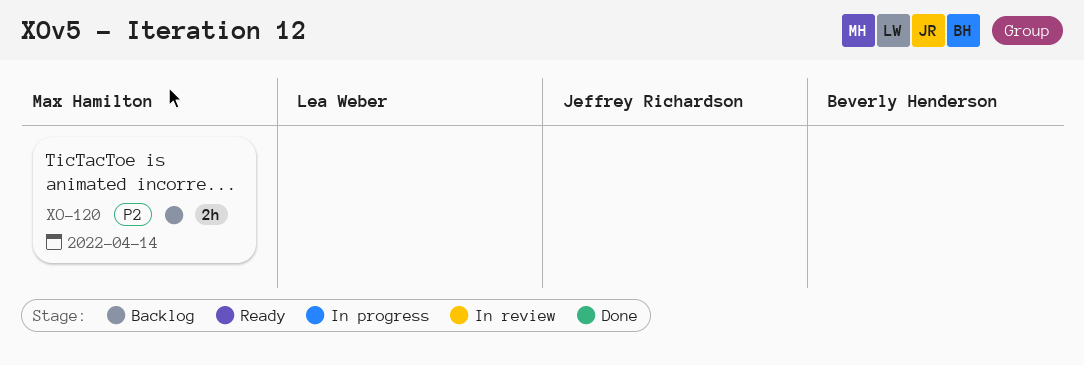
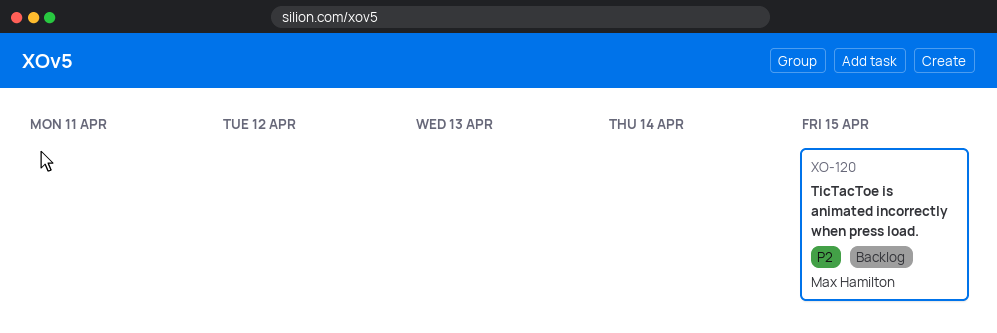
XO-120, due: Apr 14 -> Apr 15

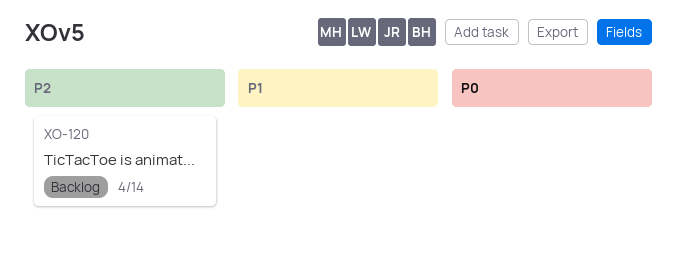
XO-120, due: Apr 15 -> Apr 14

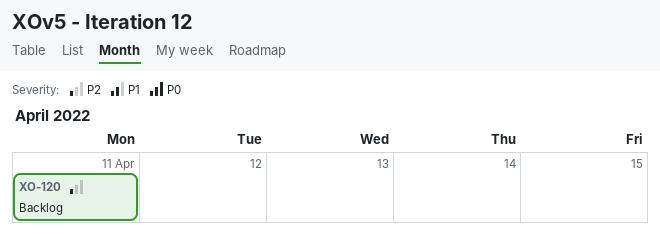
XO-120, due: Apr 14 -> Apr 11

